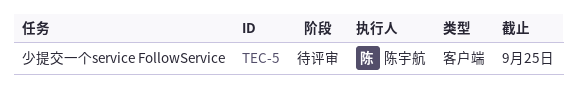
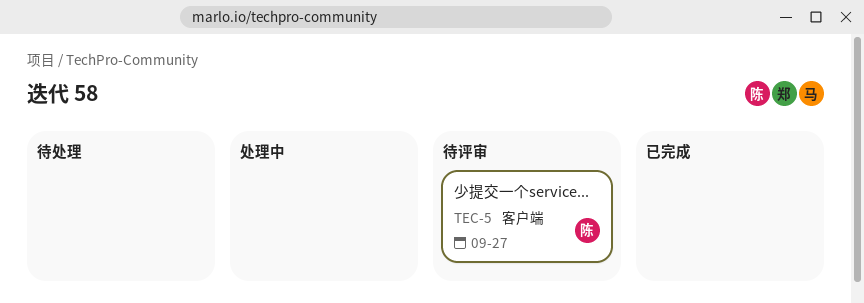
TEC-5, due: Sep 25 -> Sep 27

